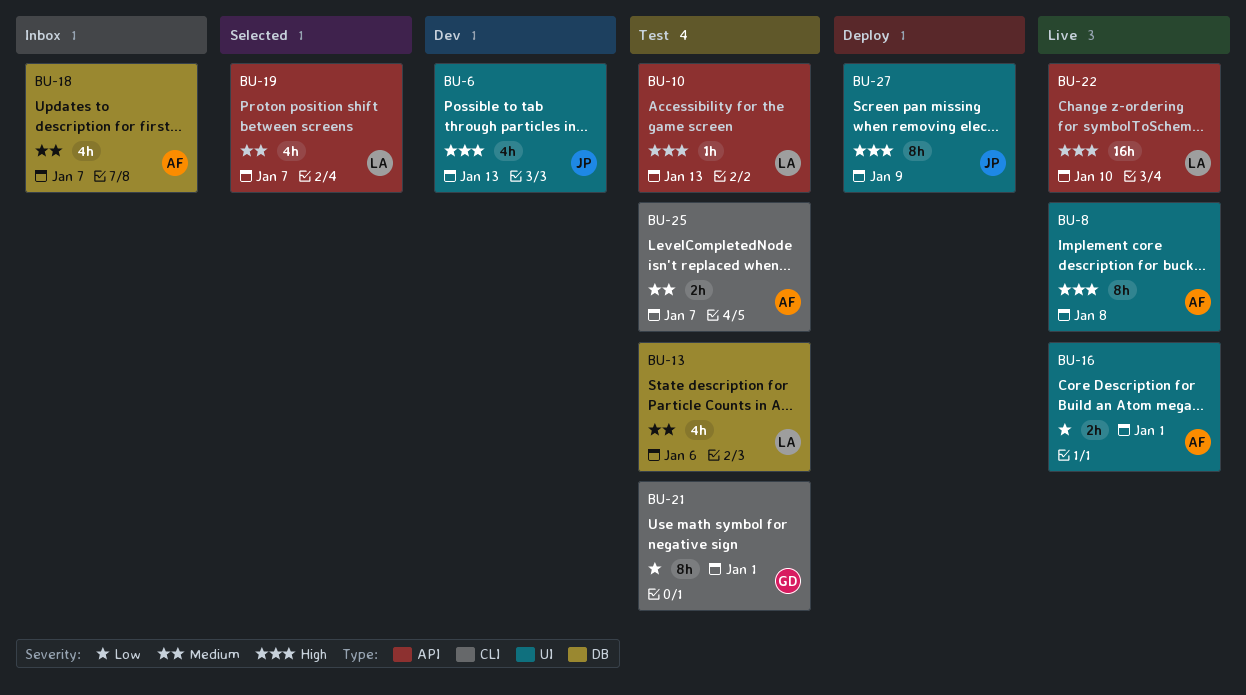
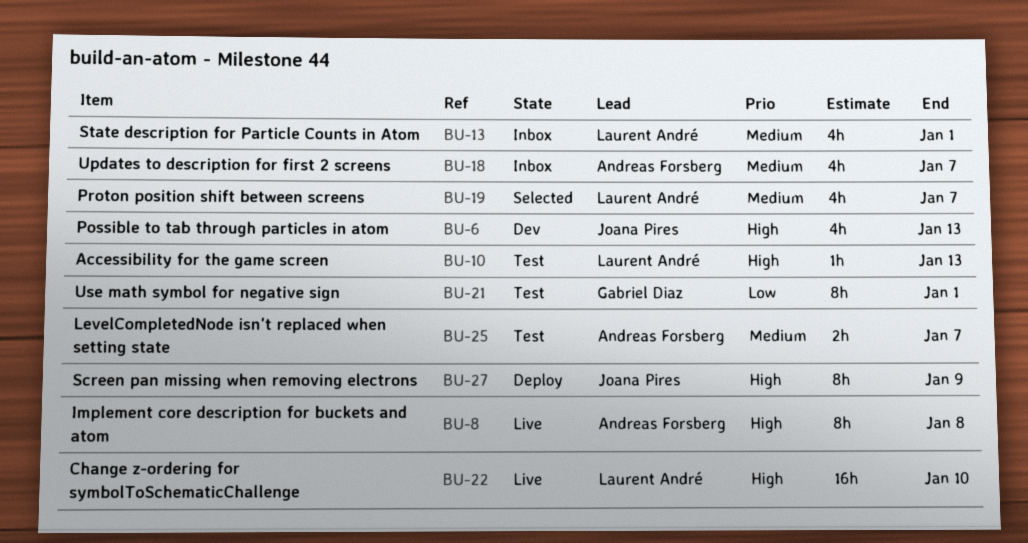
BU-13, status: Test -> Inbox
BU-13, due: Jan 6 -> Jan 1
BU-16: present -> none

